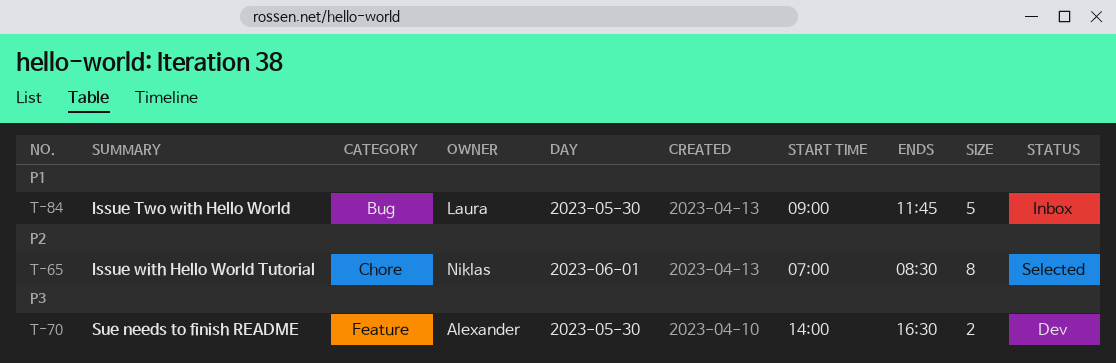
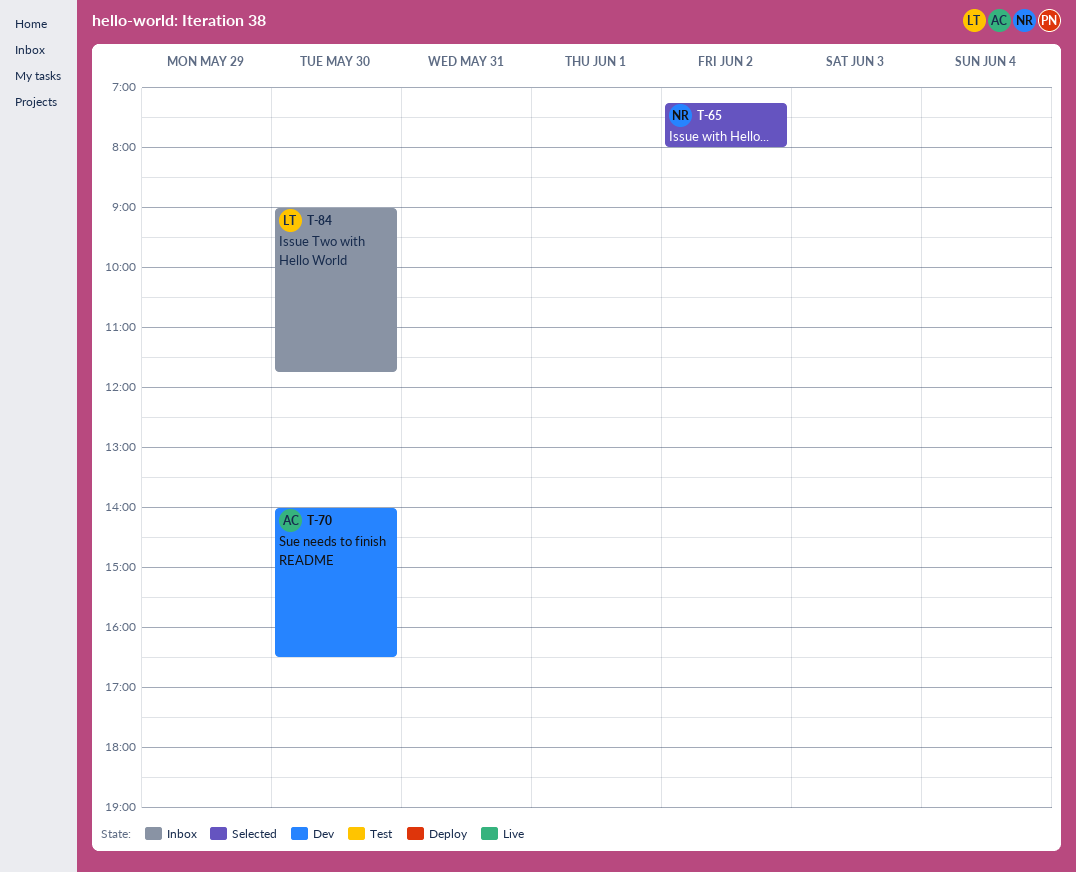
T-65, day: Jun 1 -> Jun 2
T-65, begins: 07:00 -> 07:15
T-65, ends: 08:30 -> 08:00

